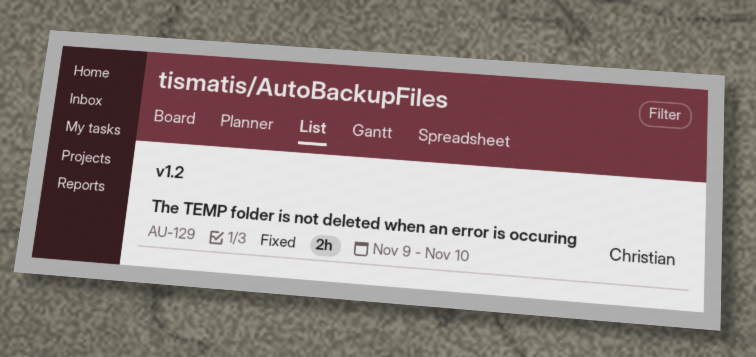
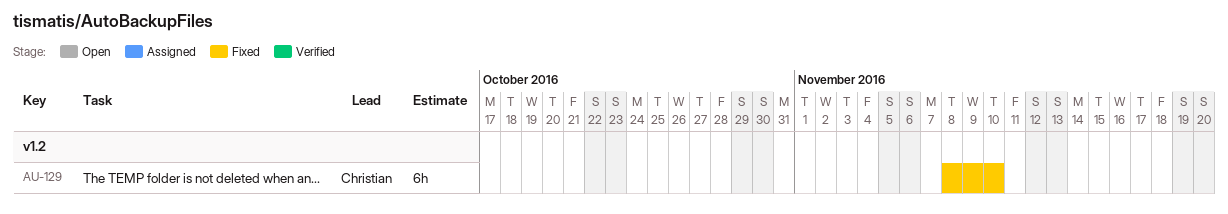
AU-129, estimate: 2h -> 6h
AU-129, start: Nov 9 -> Nov 8

